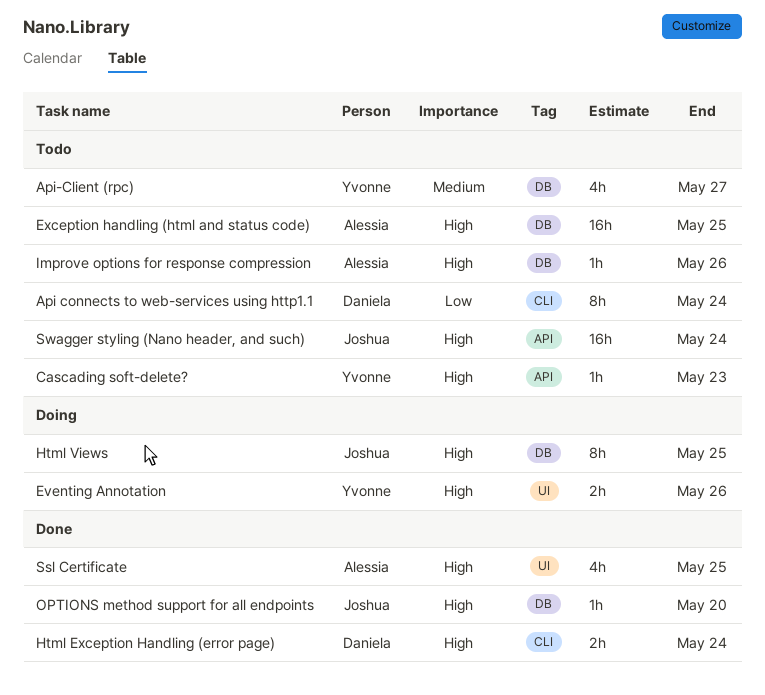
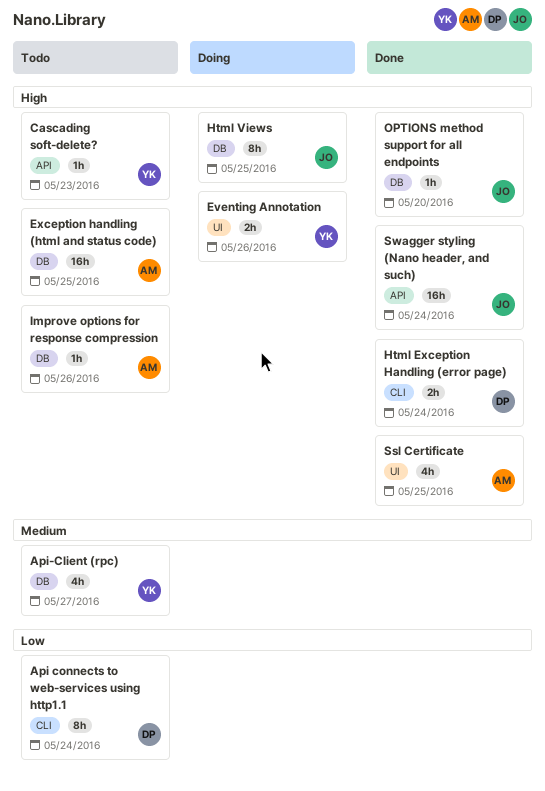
Swagger styling (Nano header, and such), status: Todo -> Done

